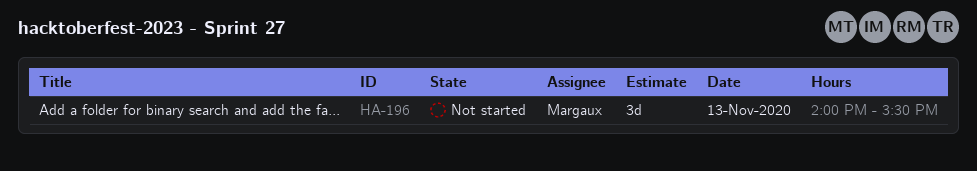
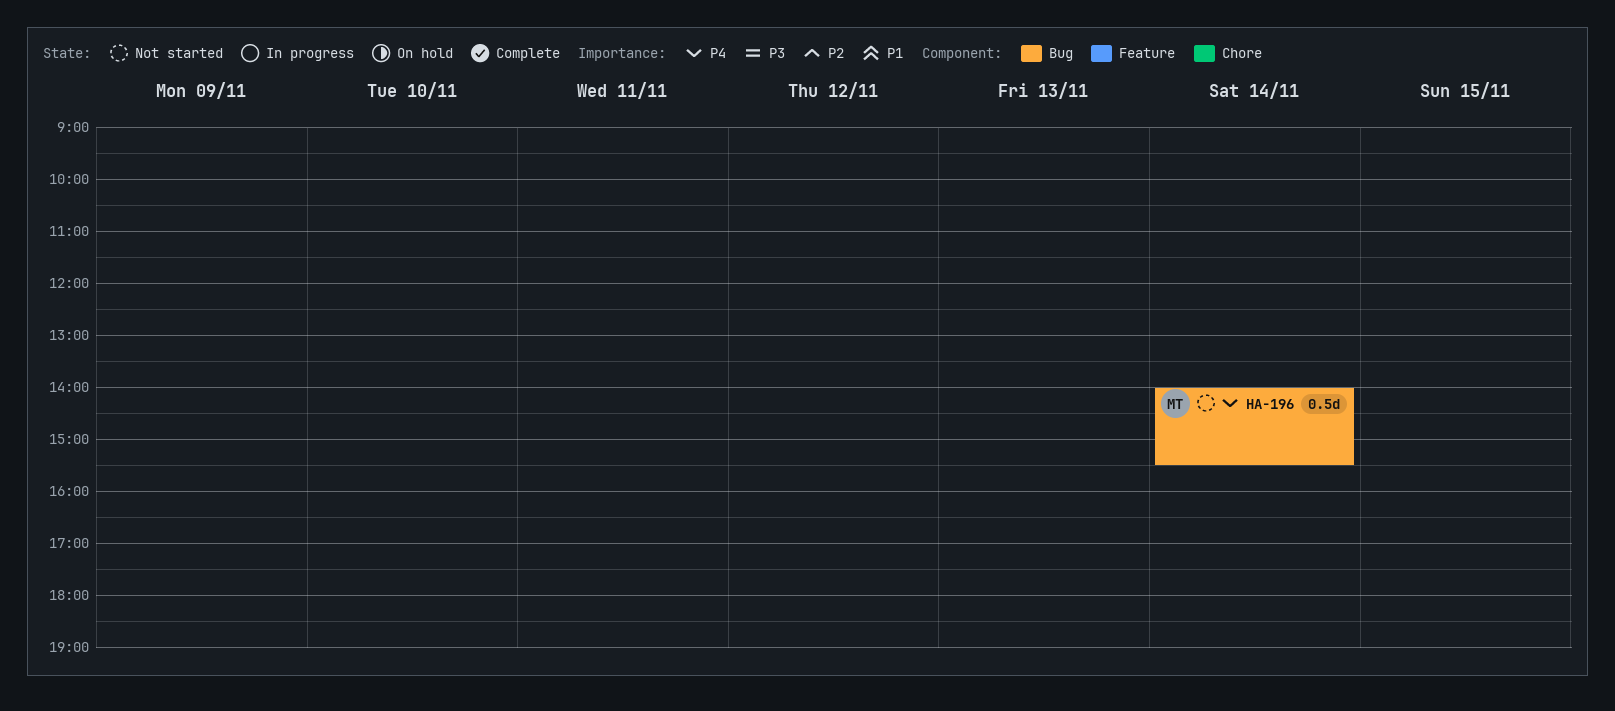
HA-196, estimate: 3d -> 0.5d
HA-196, day: Nov 13 -> Nov 14

